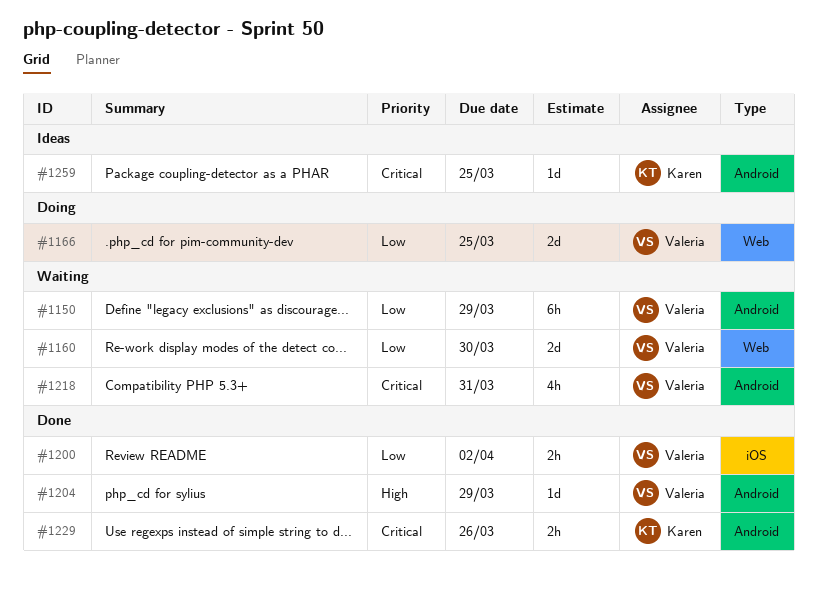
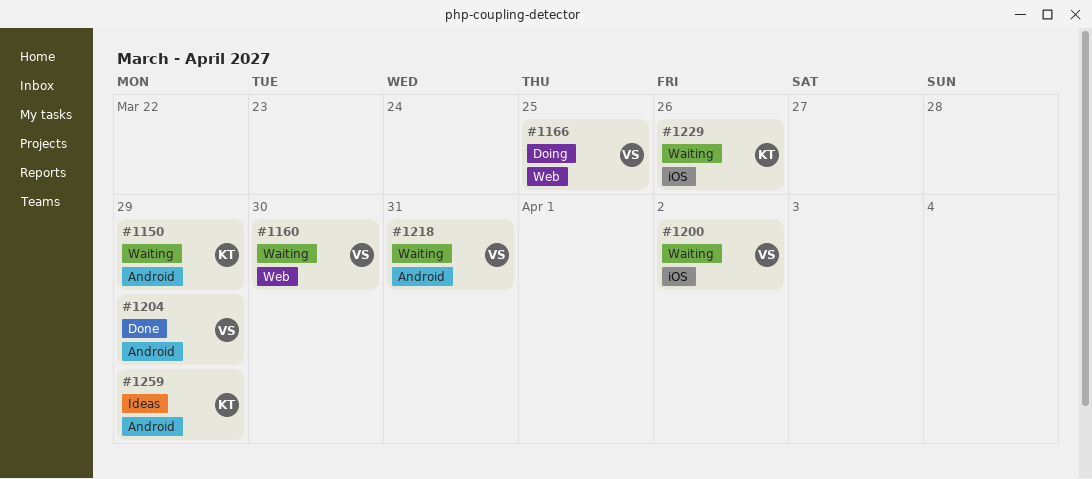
#1150, owner: Valeria -> Karen
#1200, status: Done -> Waiting
#1229, status: Done -> Waiting
#1229, label: Android -> iOS
#1259, due: Mar 25 -> Mar 29

